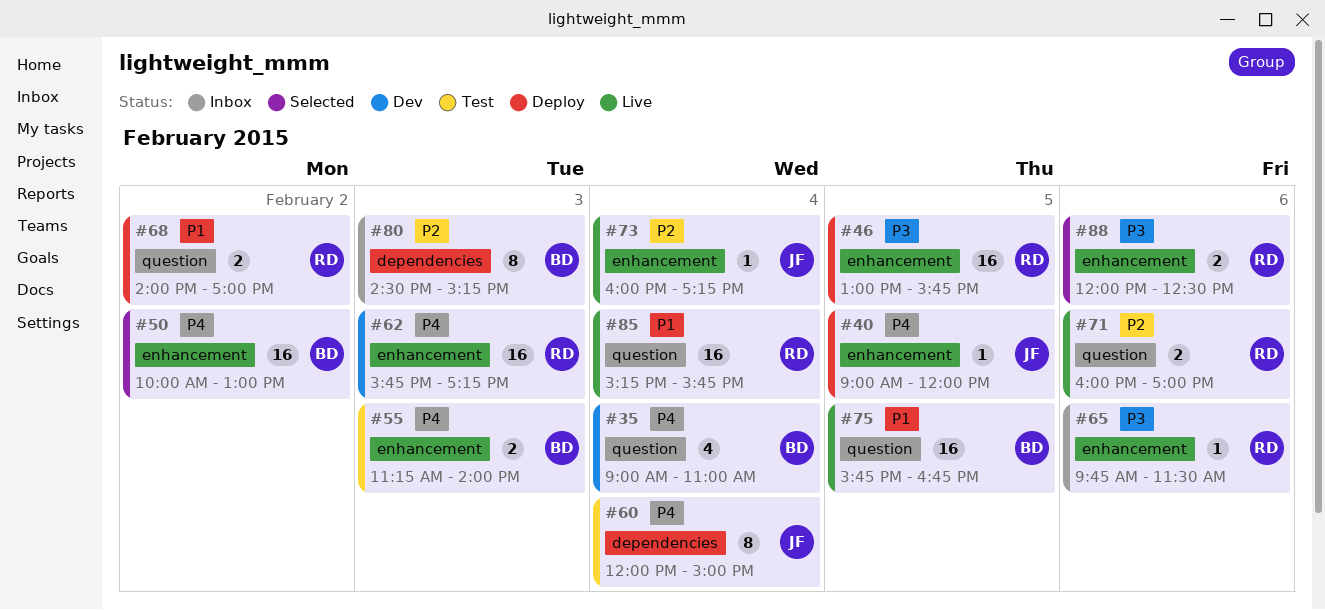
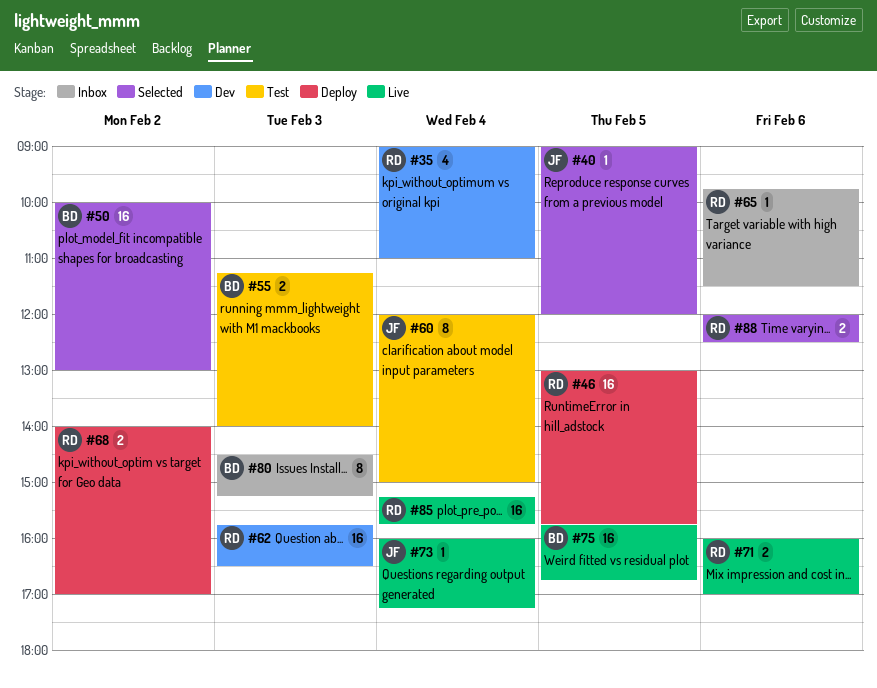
#35, owner: BD -> RD
#40, status: Deploy -> Selected
#62, ends: 17:15 -> 16:30

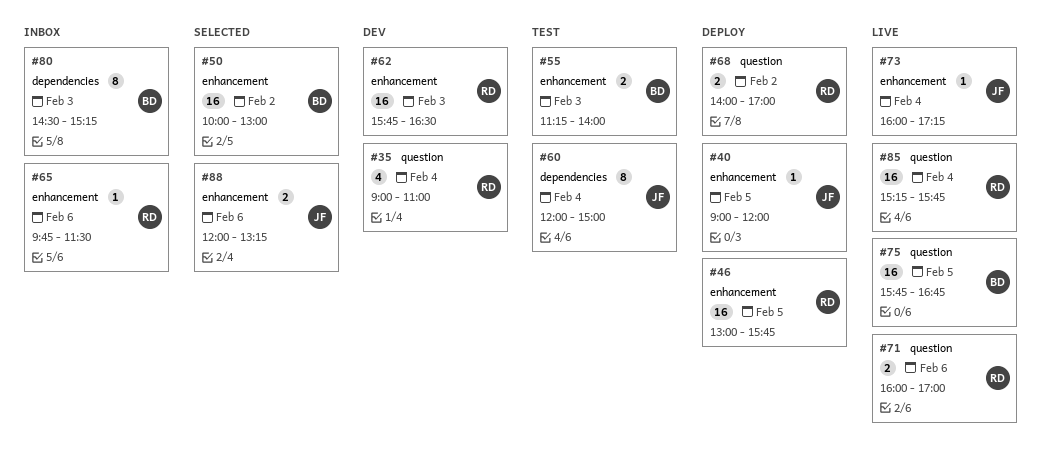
#40, status: Selected -> Deploy
#88, owner: RD -> JF
#88, ends: 12:30 -> 13:15

